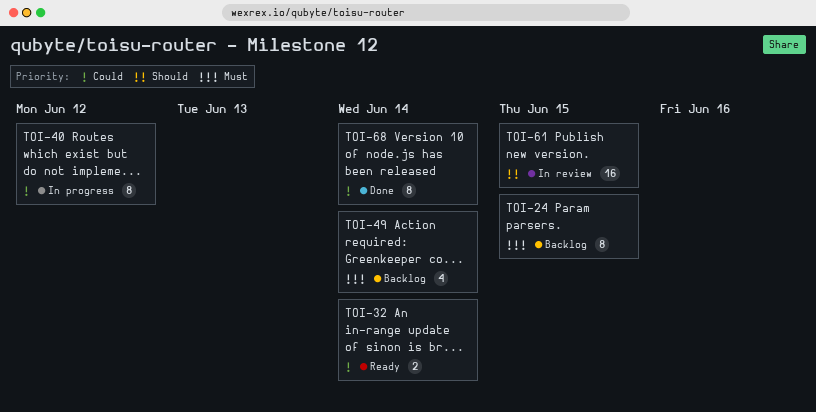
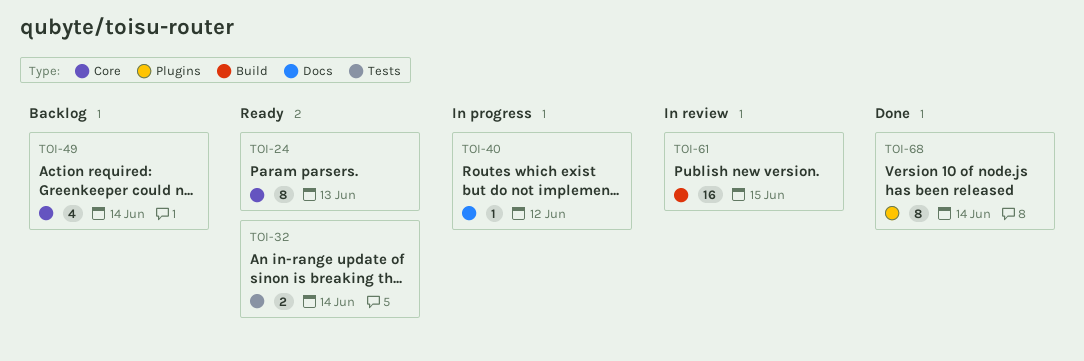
TOI-24, status: Backlog -> Ready
TOI-24, due: Jun 15 -> Jun 13
TOI-40, estimate: 8 -> 1

